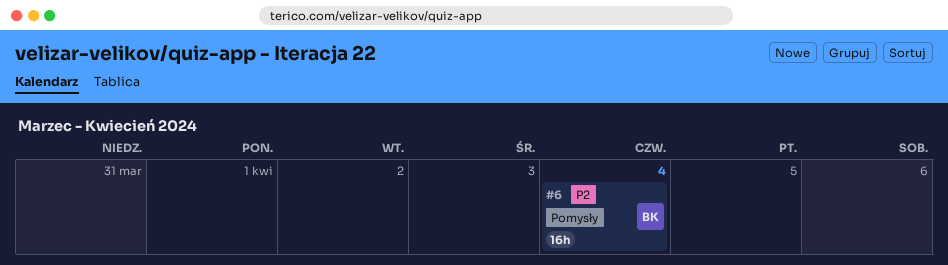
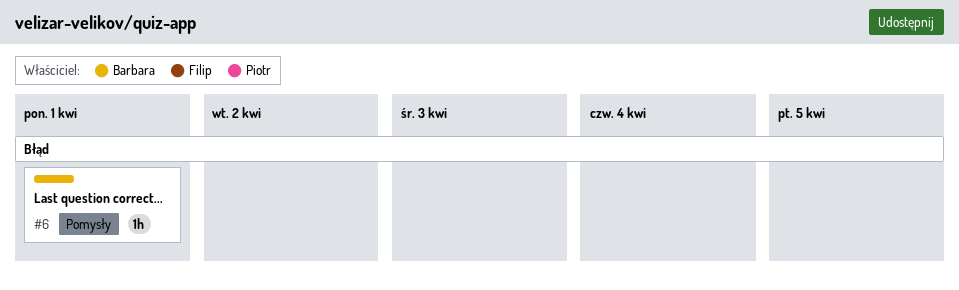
#6, estimate: 16h -> 1h
#6, due: Apr 4 -> Apr 1

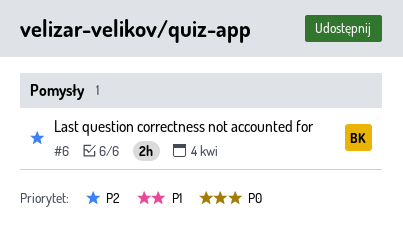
#6, estimate: 1h -> 2h
#6, due: Apr 1 -> Apr 4

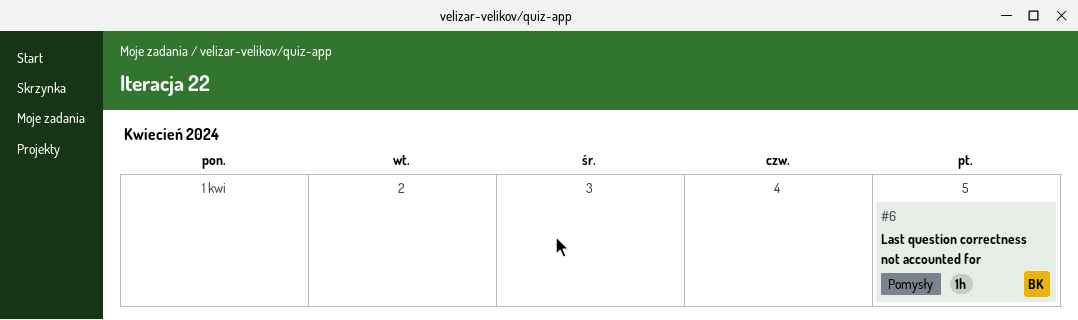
#6, estimate: 2h -> 1h
#6, due: Apr 4 -> Apr 5

